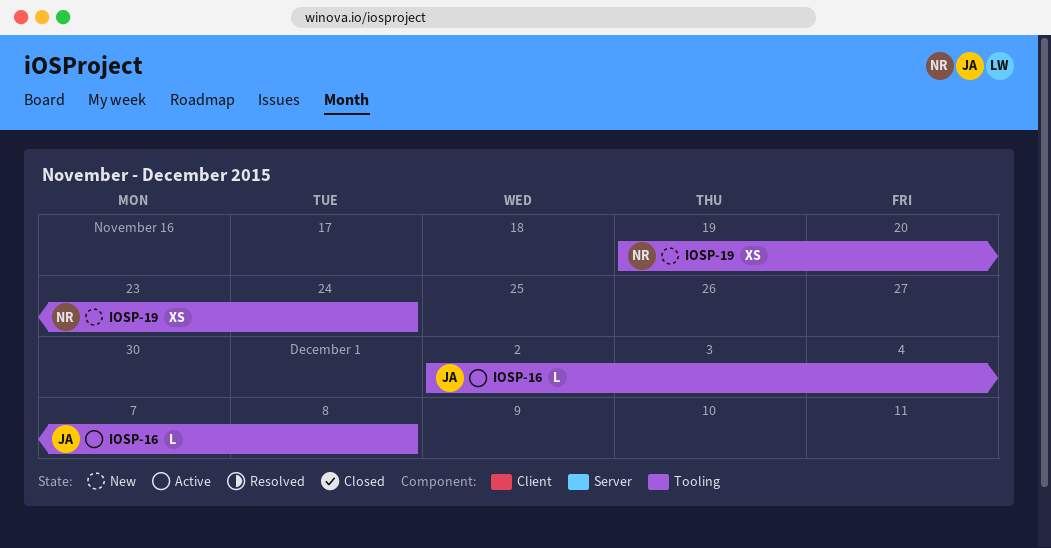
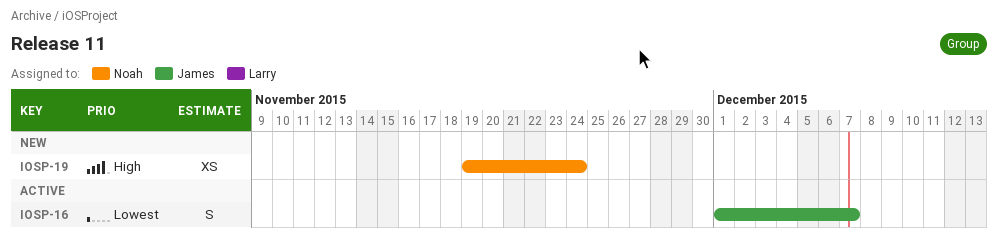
IOSP-16, estimate: L -> S
IOSP-16, start: Dec 2 -> Dec 1
IOSP-16, due: Dec 8 -> Dec 7

